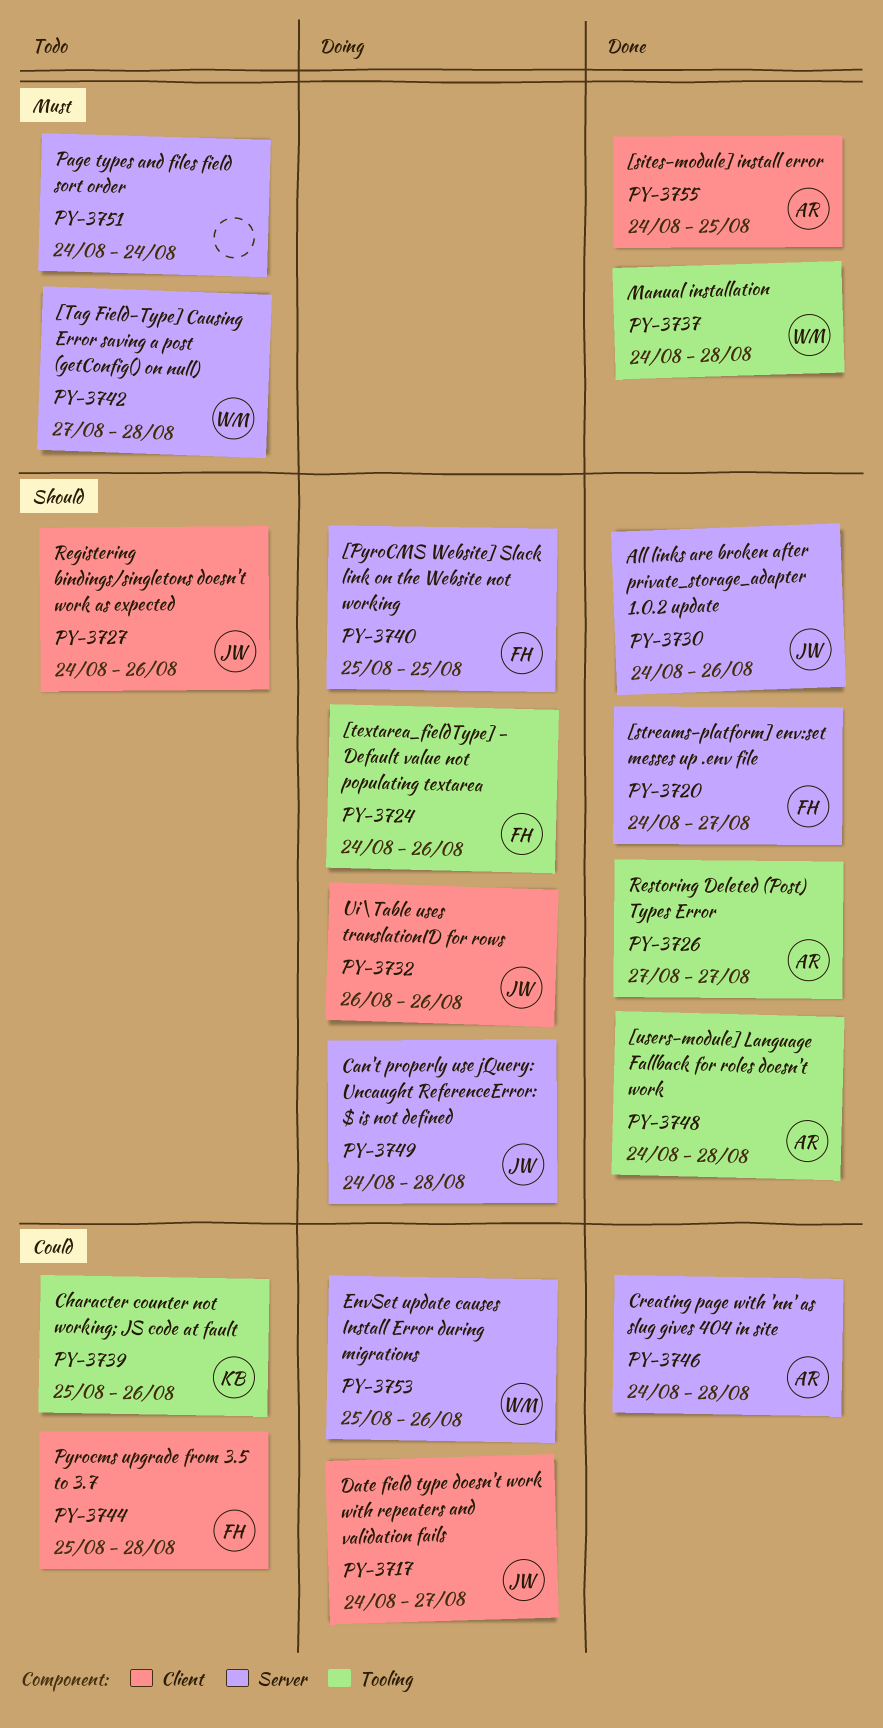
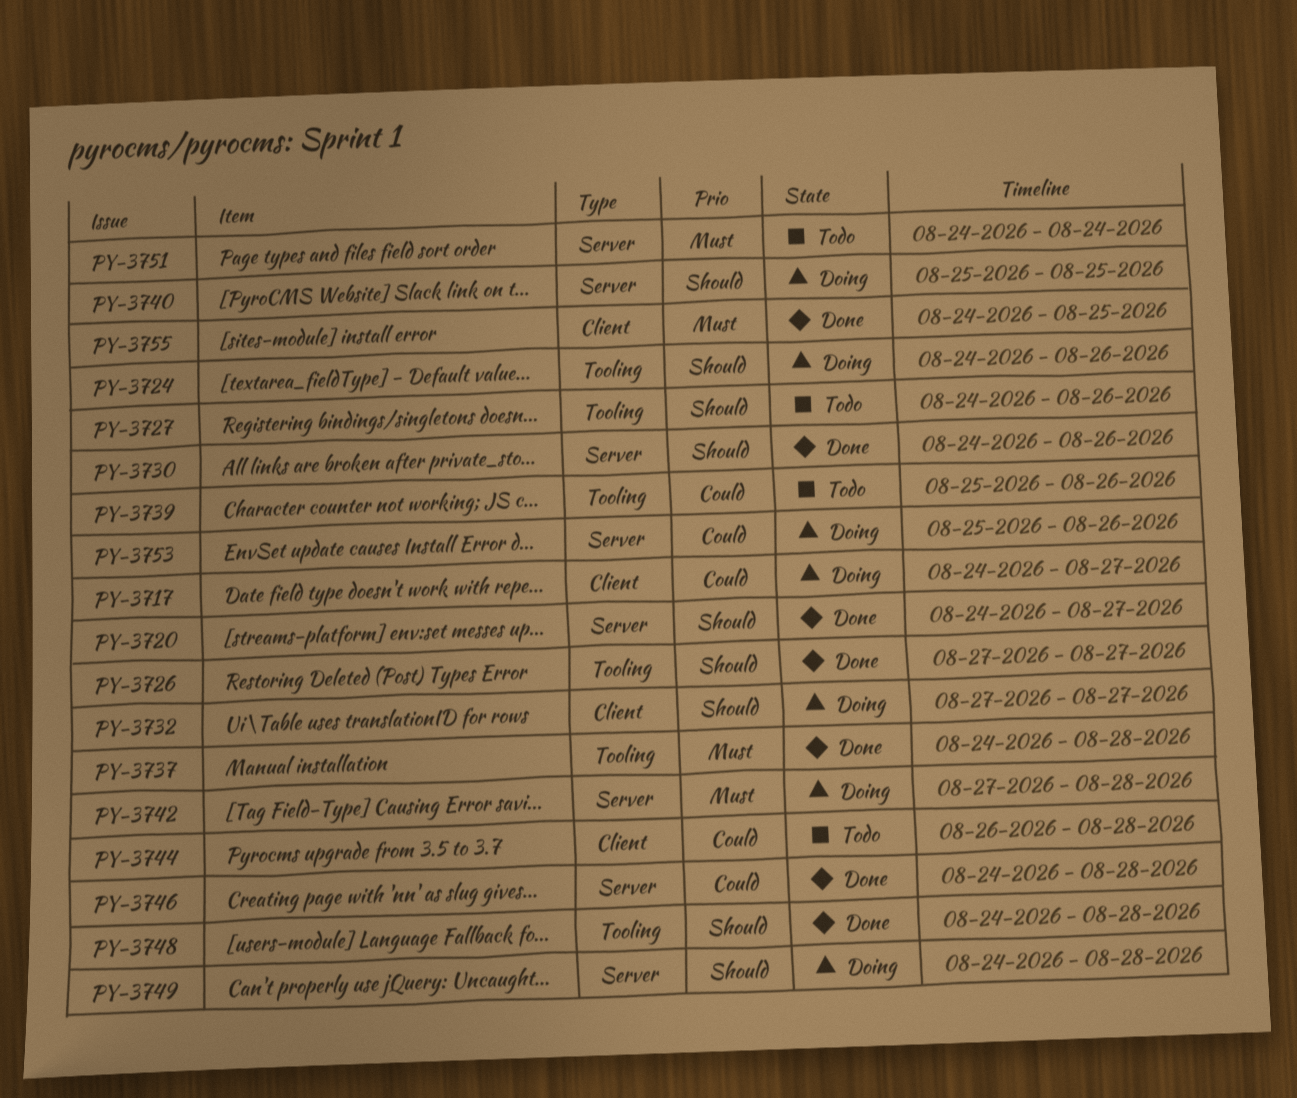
PY-3727, label: Client -> Tooling
PY-3732, start: Aug 26 -> Aug 27
PY-3732, due: Aug 26 -> Aug 27
PY-3742, status: Todo -> Doing
PY-3744, start: Aug 25 -> Aug 26

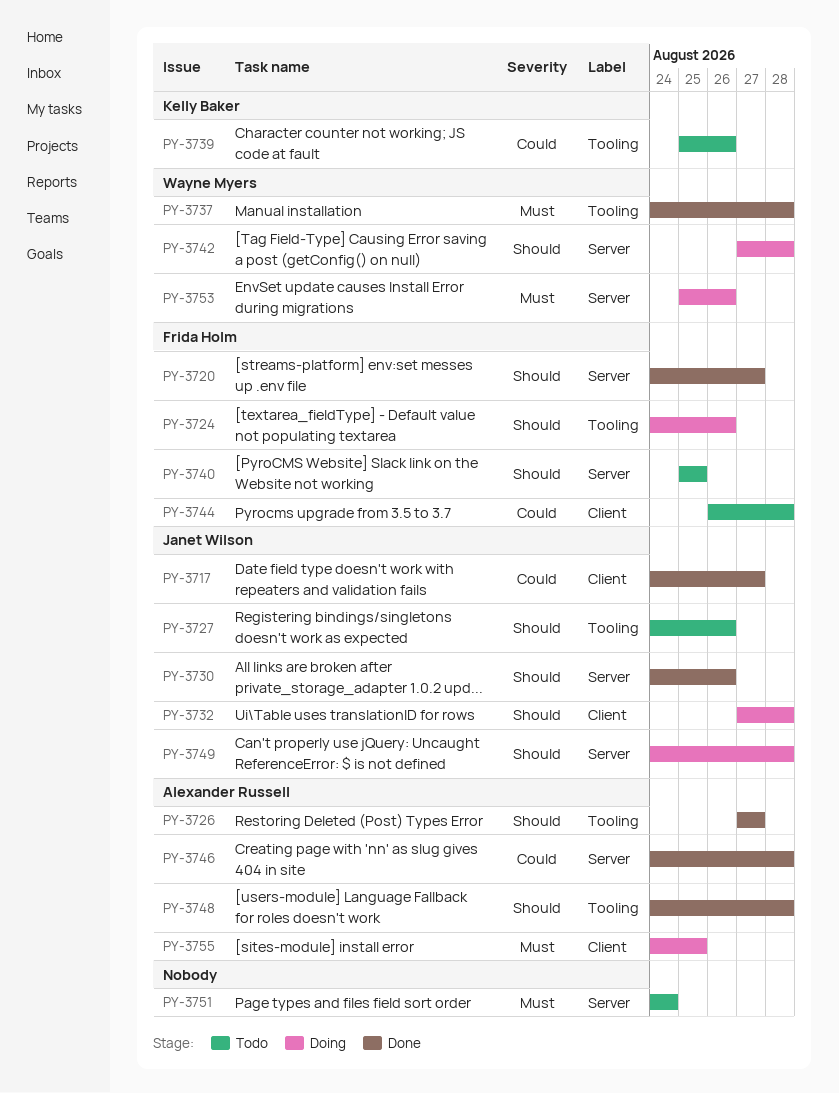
PY-3717, status: Doing -> Done
PY-3732, due: Aug 27 -> Aug 28
PY-3740, status: Doing -> Todo
PY-3742, priority: Must -> Should
PY-3753, priority: Could -> Must
PY-3755, status: Done -> Doing

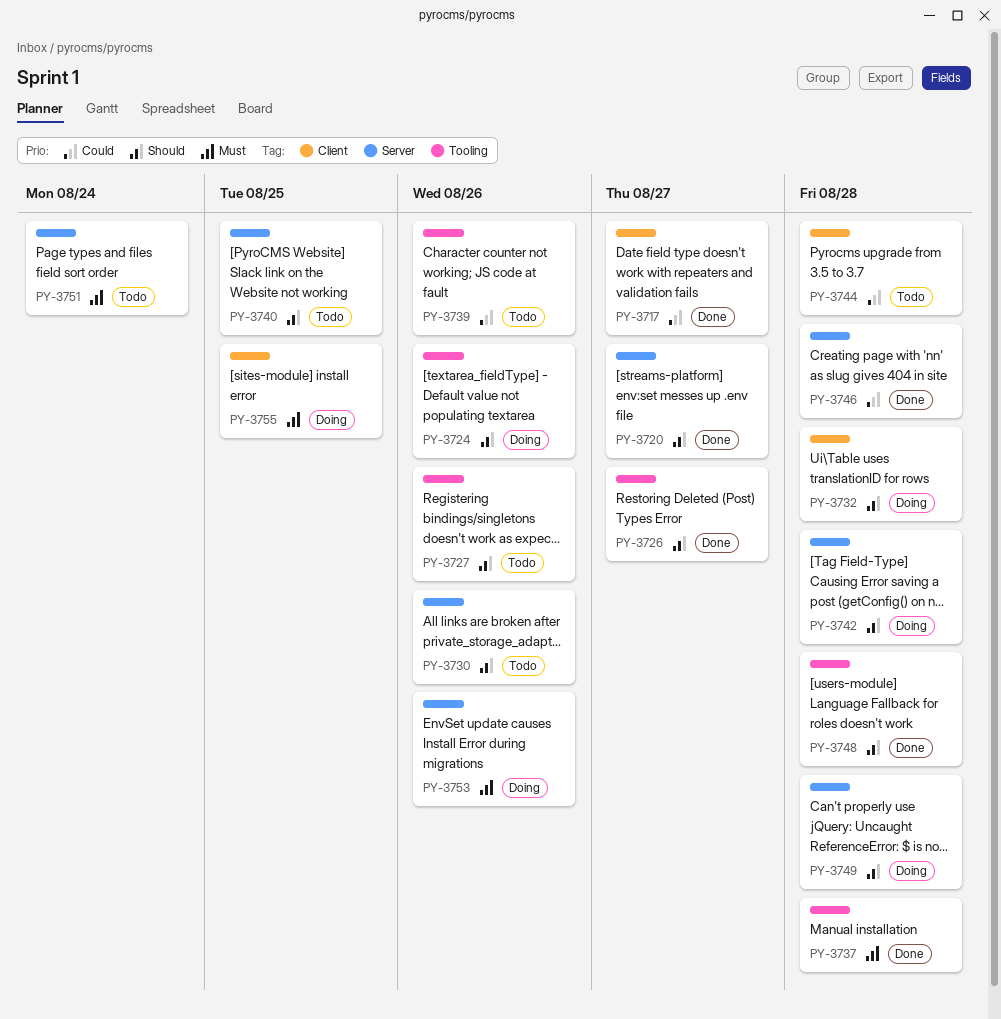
PY-3730, status: Done -> Todo

